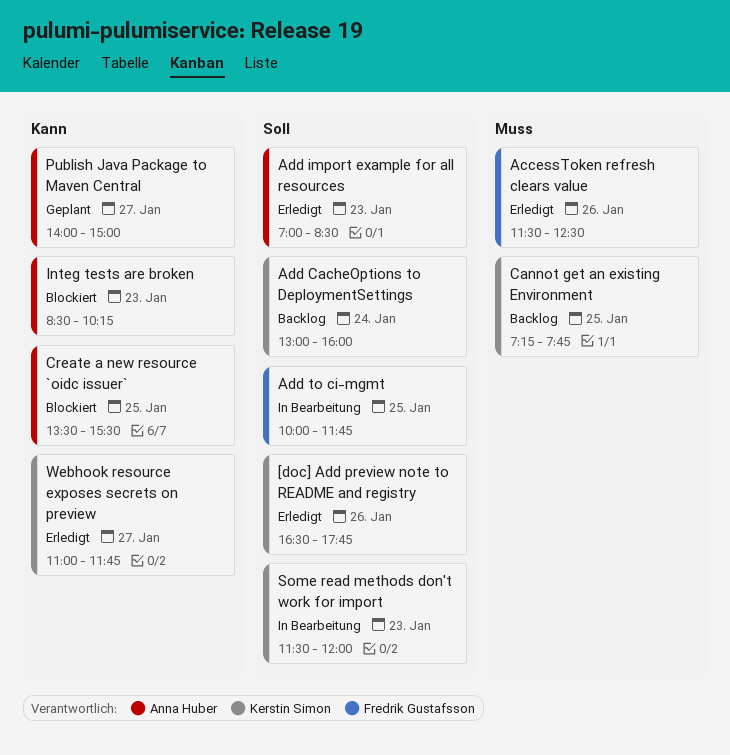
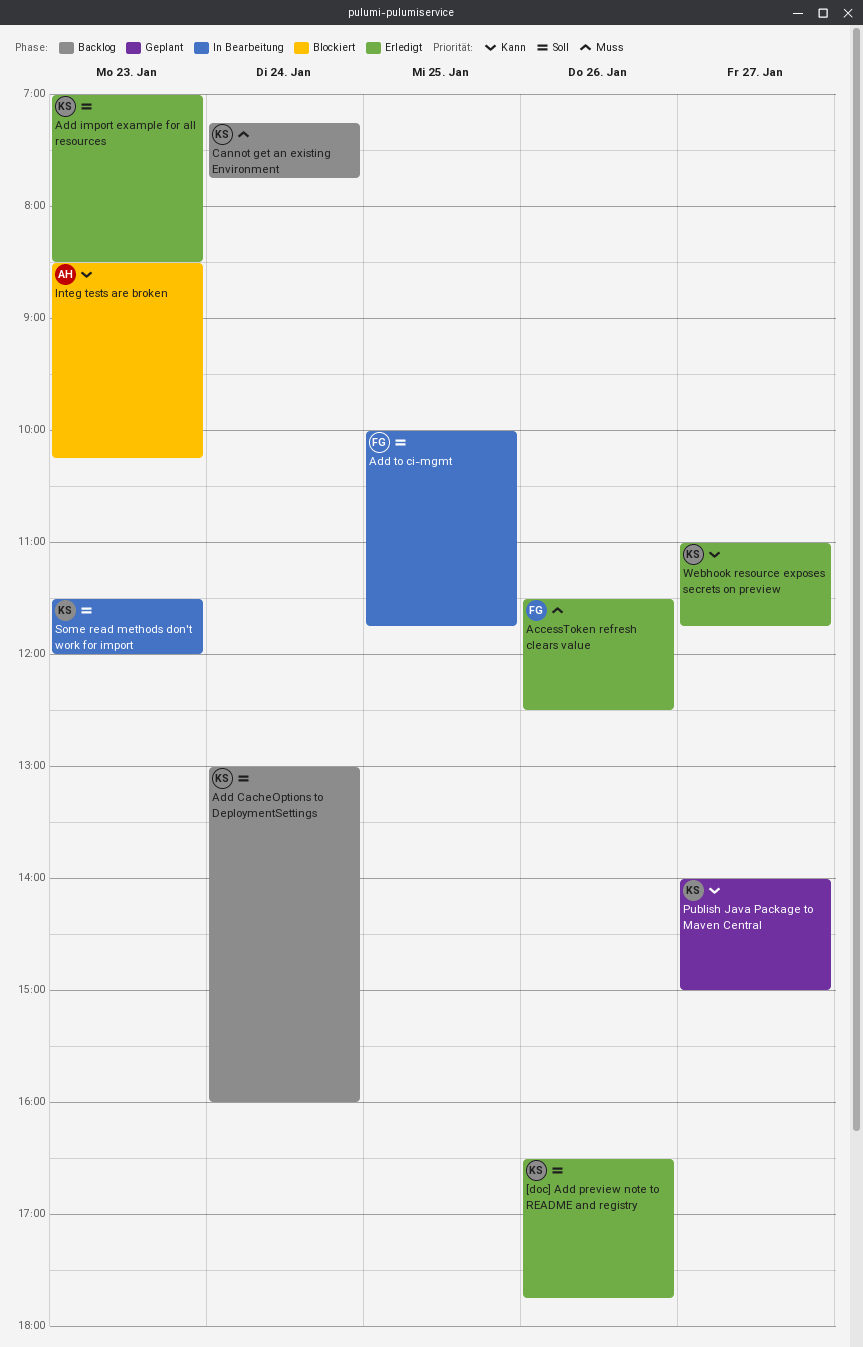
Add import example for all resources, owner: Anna Huber -> Kerstin Simon
Cannot get an existing Environment, day: Jan 25 -> Jan 24
Create a new resource `oidc issuer`: present -> none
Publish Java Package to Maven Central, owner: Anna Huber -> Kerstin Simon

